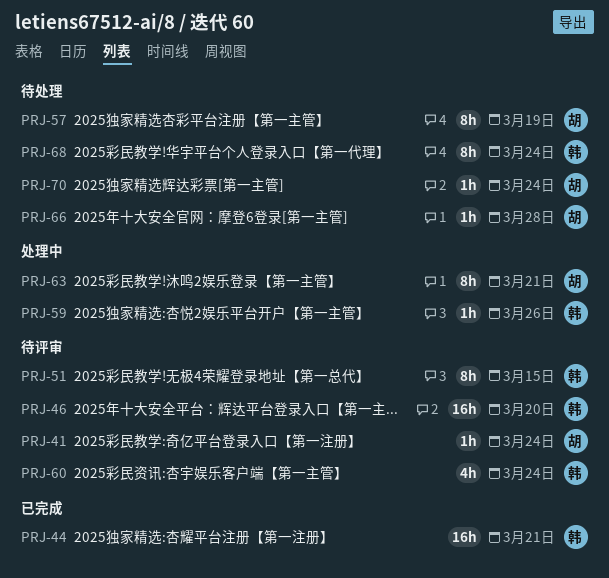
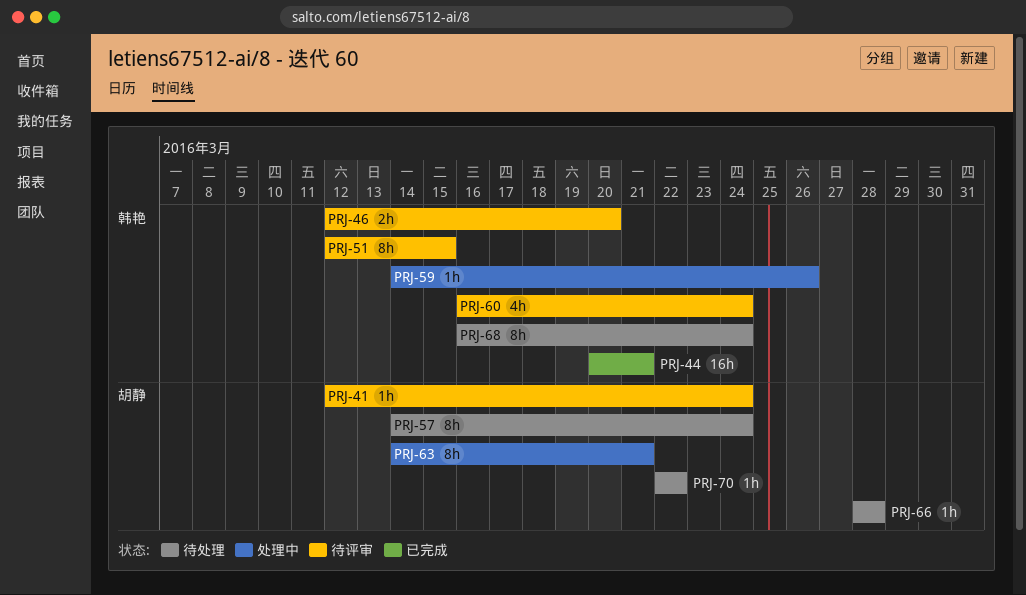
PRJ-46, estimate: 16h -> 2h
PRJ-57, due: Mar 19 -> Mar 24
PRJ-70, due: Mar 24 -> Mar 22

